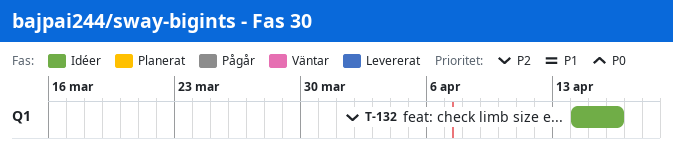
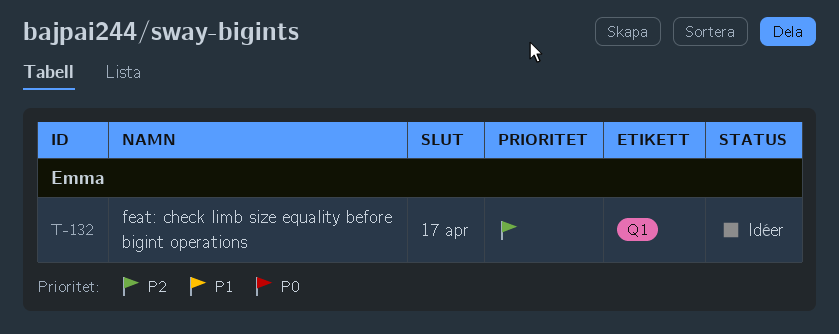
T-132, due: Apr 16 -> Apr 17

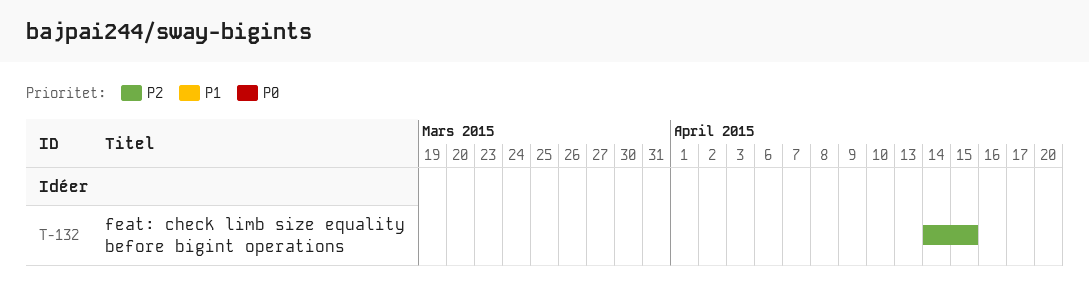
T-132, due: Apr 17 -> Apr 15

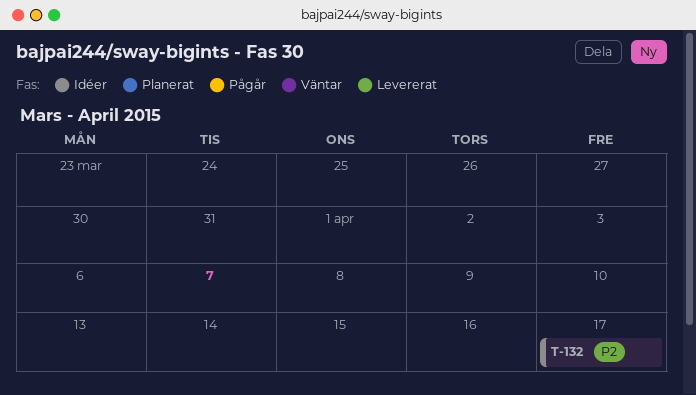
T-132, due: Apr 15 -> Apr 17

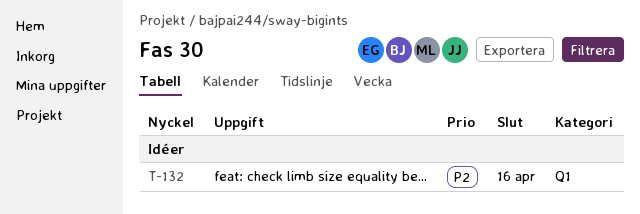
T-132, due: Apr 17 -> Apr 16

